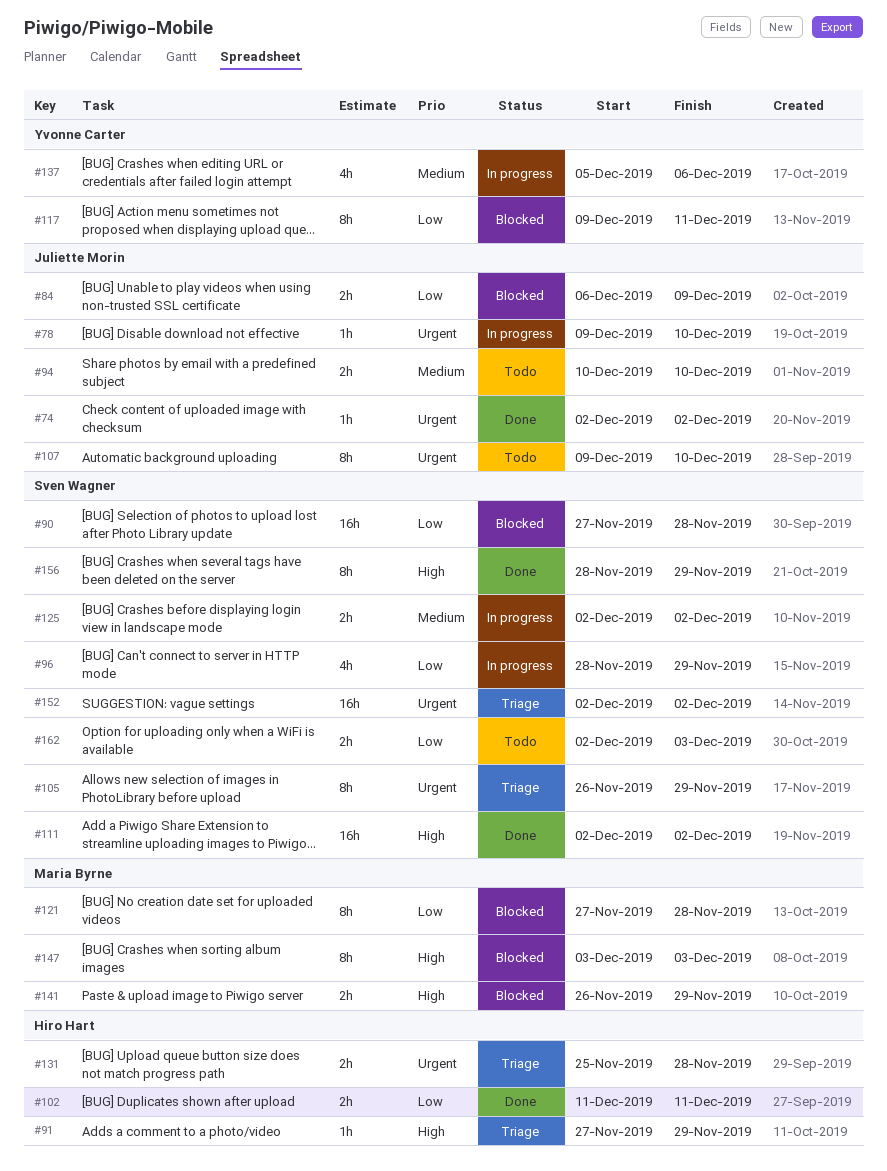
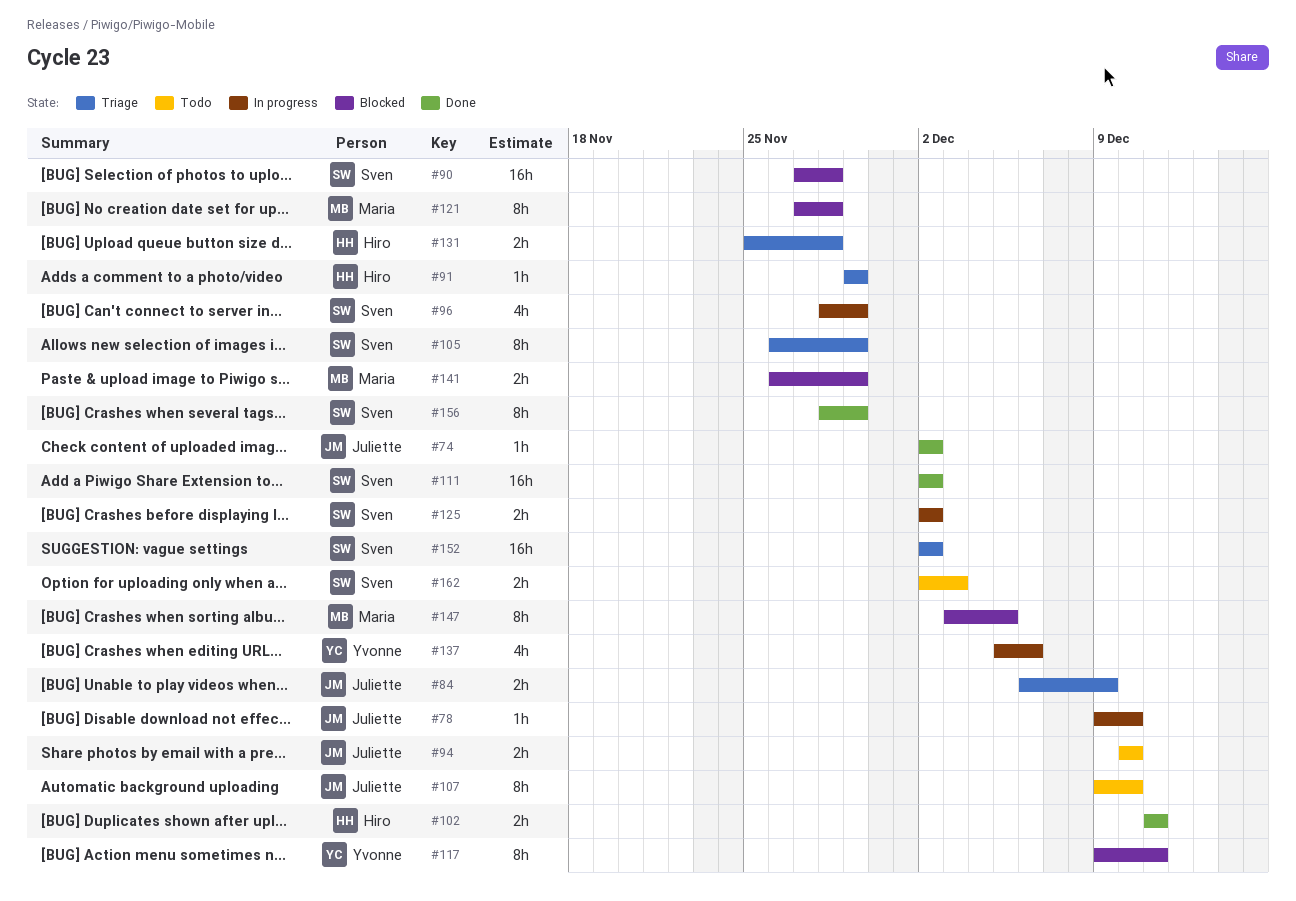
#84, status: Blocked -> Triage
#91, start: Nov 27 -> Nov 29
#147, due: Dec 3 -> Dec 5

